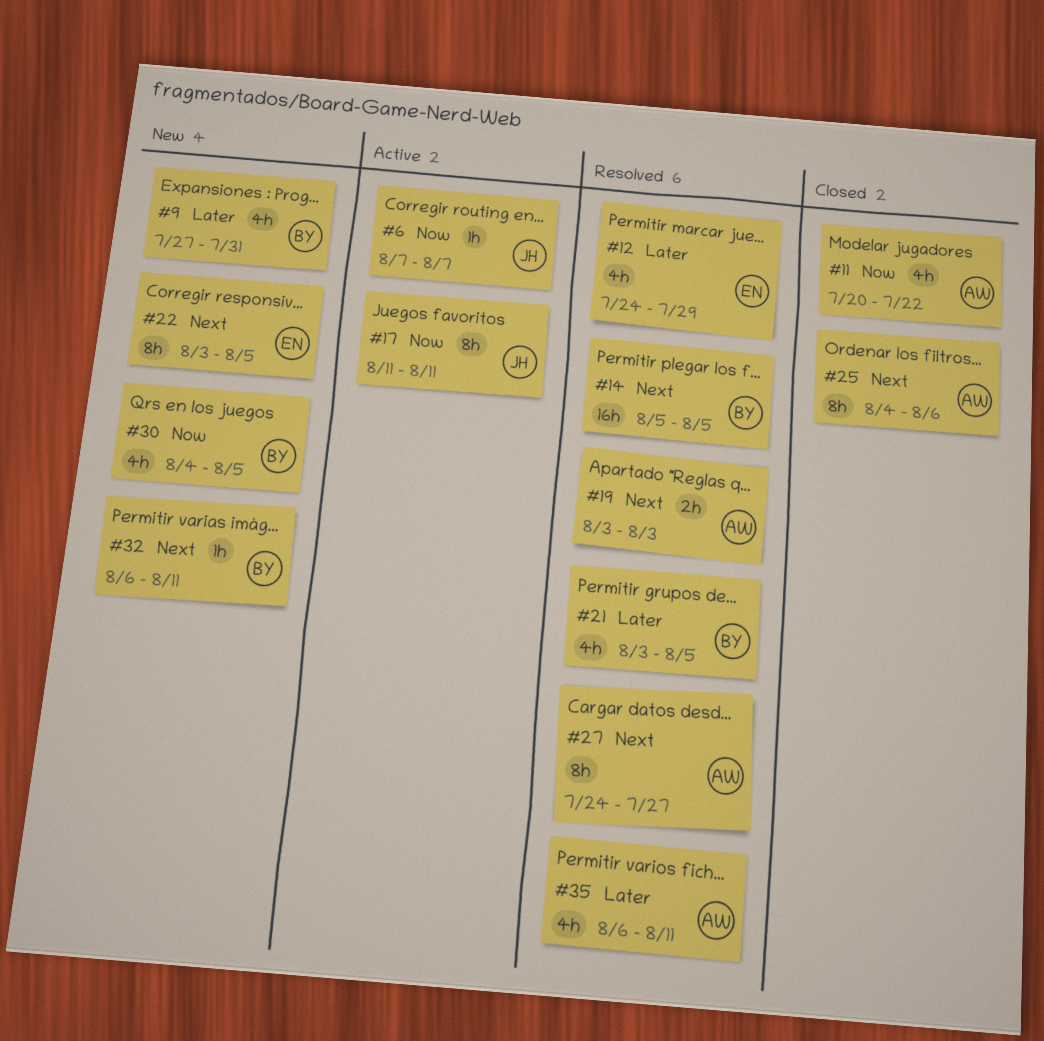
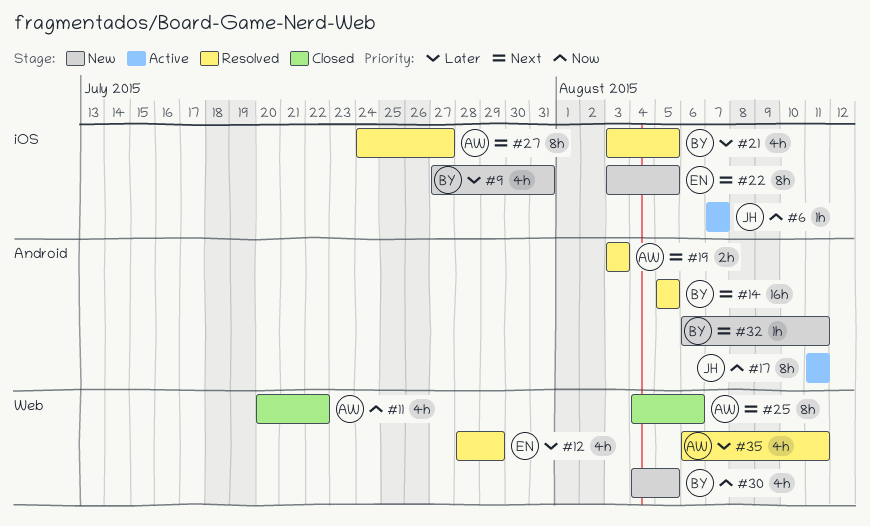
#12, start: Jul 24 -> Jul 28

